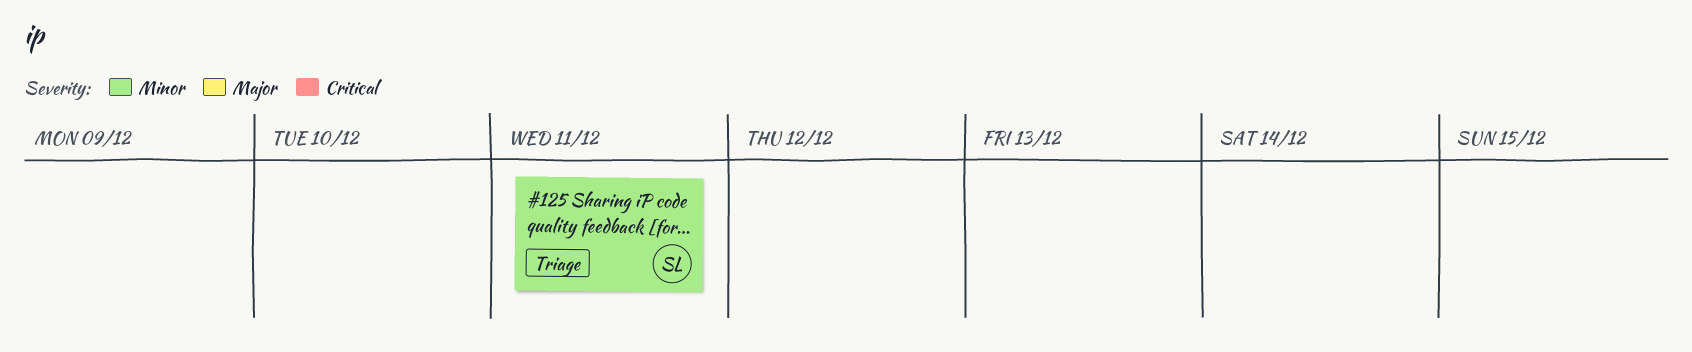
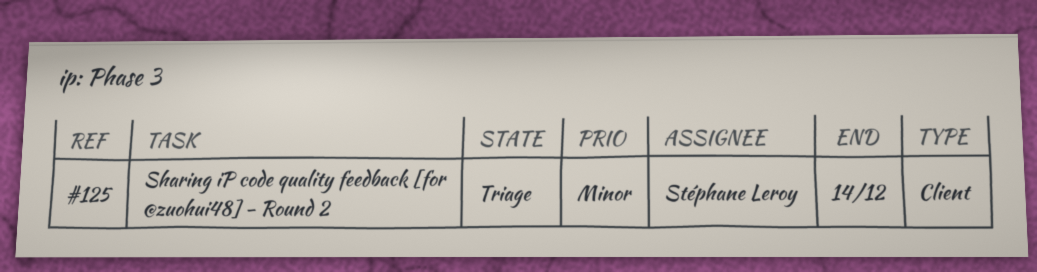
#125, due: Dec 11 -> Dec 14

